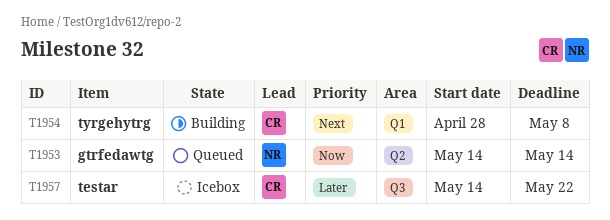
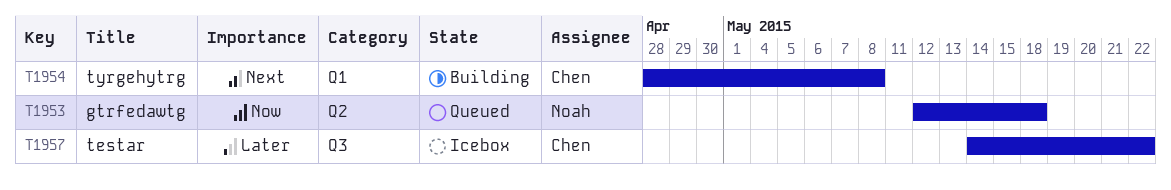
T1953, start: May 14 -> May 12
T1953, due: May 14 -> May 18

